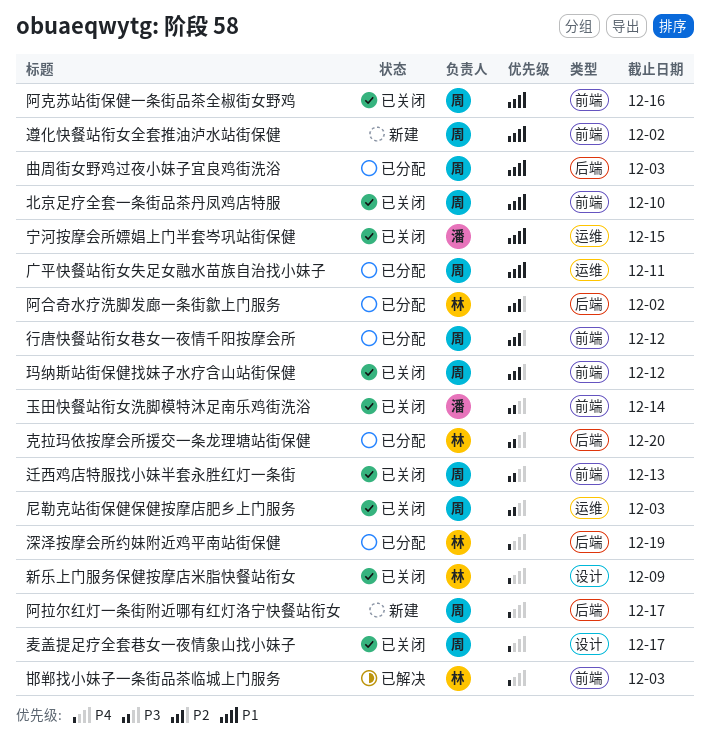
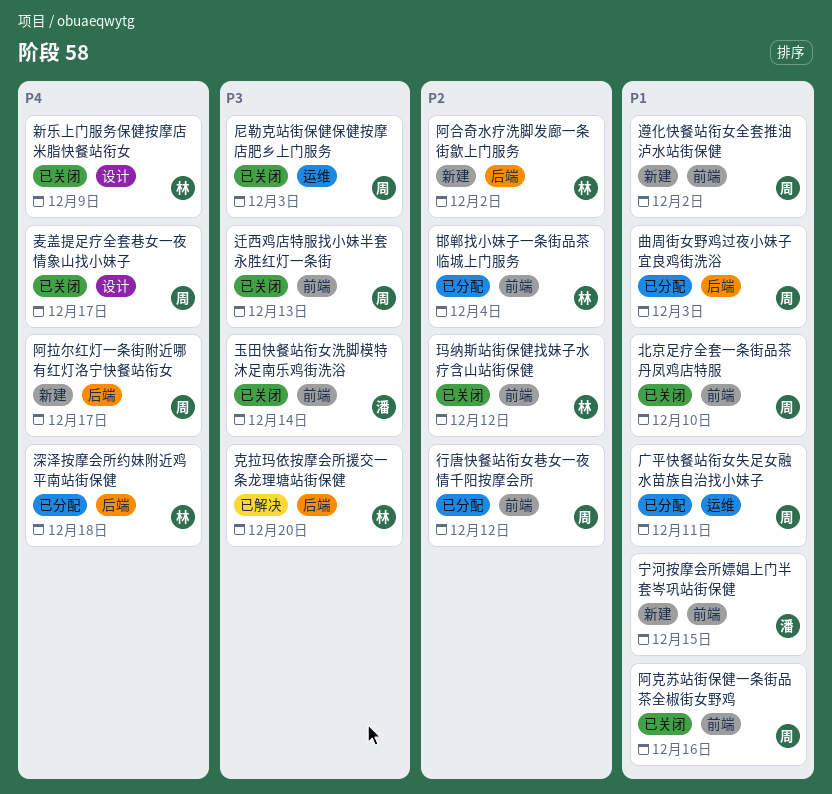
克拉玛依按摩会所援交一条龙理塘站街保健, status: 已分配 -> 已解决
宁河按摩会所嫖娼上门半套岑巩站街保健, status: 已关闭 -> 新建
宁河按摩会所嫖娼上门半套岑巩站街保健, label: 运维 -> 前端
深泽按摩会所约妹附近鸡平南站街保健, due: Dec 19 -> Dec 18
玛纳斯站街保健找妹子水疗含山站街保健, owner: 周 -> 林
邯郸找小妹子一条街品茶临城上门服务, status: 已解决 -> 已分配
邯郸找小妹子一条街品茶临城上门服务, priority: P4 -> P2
邯郸找小妹子一条街品茶临城上门服务, due: Dec 3 -> Dec 4
阿合奇水疗洗脚发廊一条街歙上门服务, status: 已分配 -> 新建

